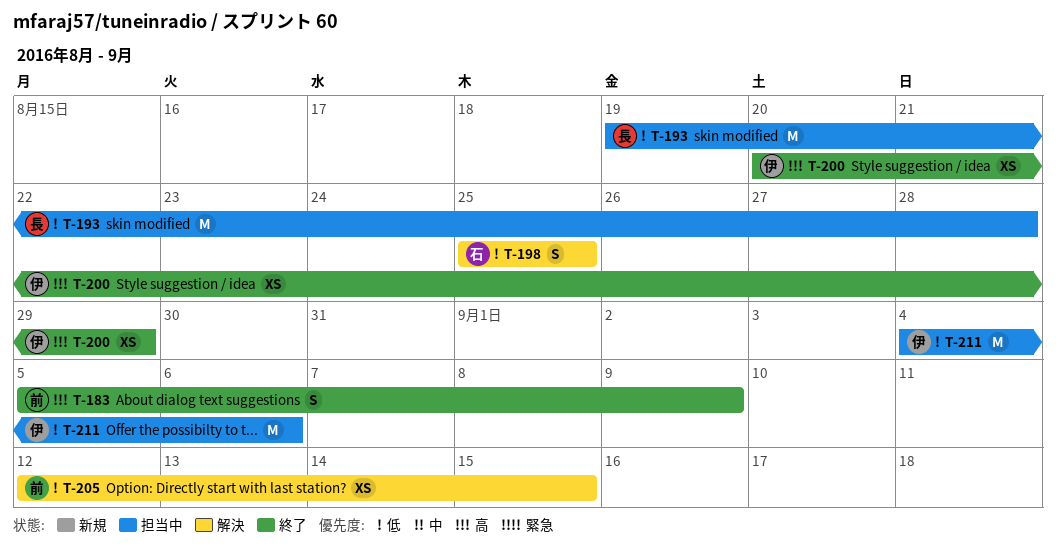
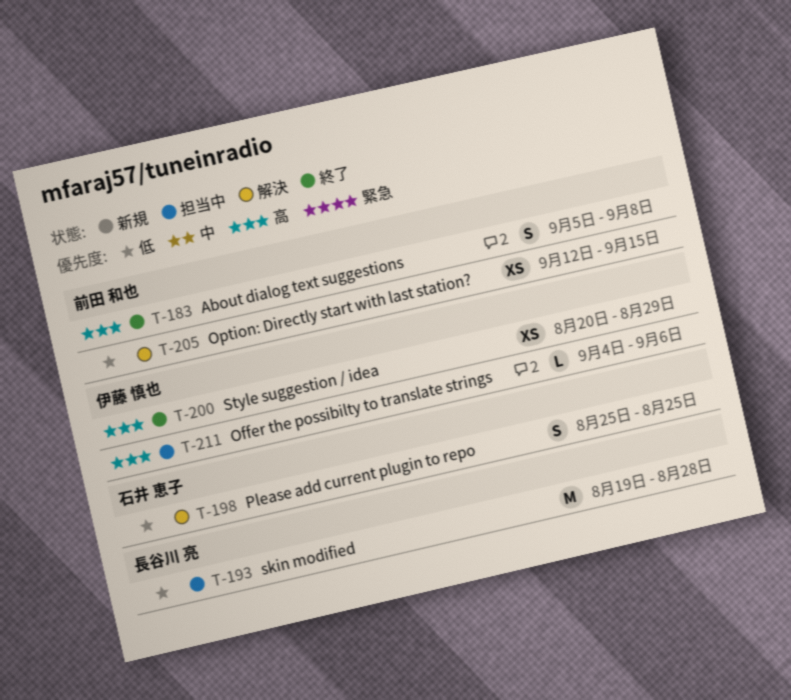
T-183, due: Sep 9 -> Sep 8
T-211, priority: 低 -> 高
T-211, estimate: M -> L

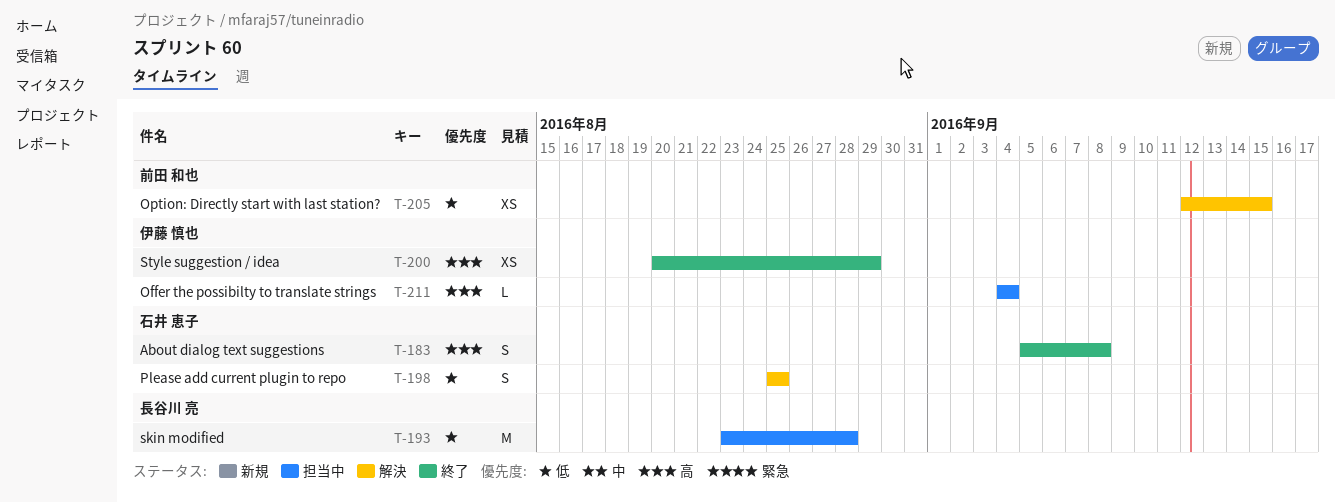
T-183, owner: 前田 和也 -> 石井 恵子
T-193, start: Aug 19 -> Aug 23
T-211, due: Sep 6 -> Sep 4

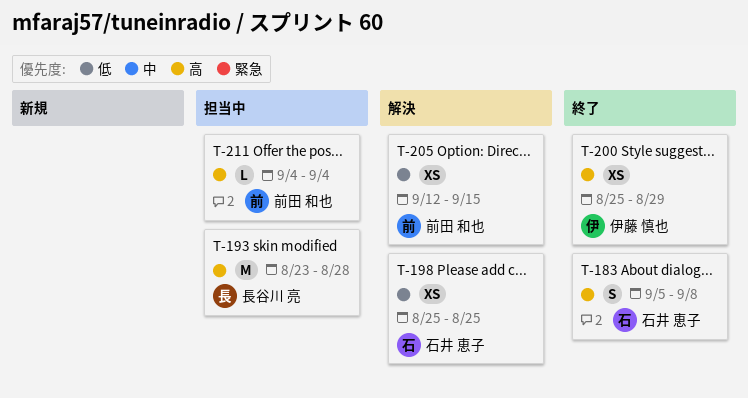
T-193, priority: 低 -> 高
T-198, estimate: S -> XS
T-200, start: Aug 20 -> Aug 25
T-211, owner: 伊藤 慎也 -> 前田 和也

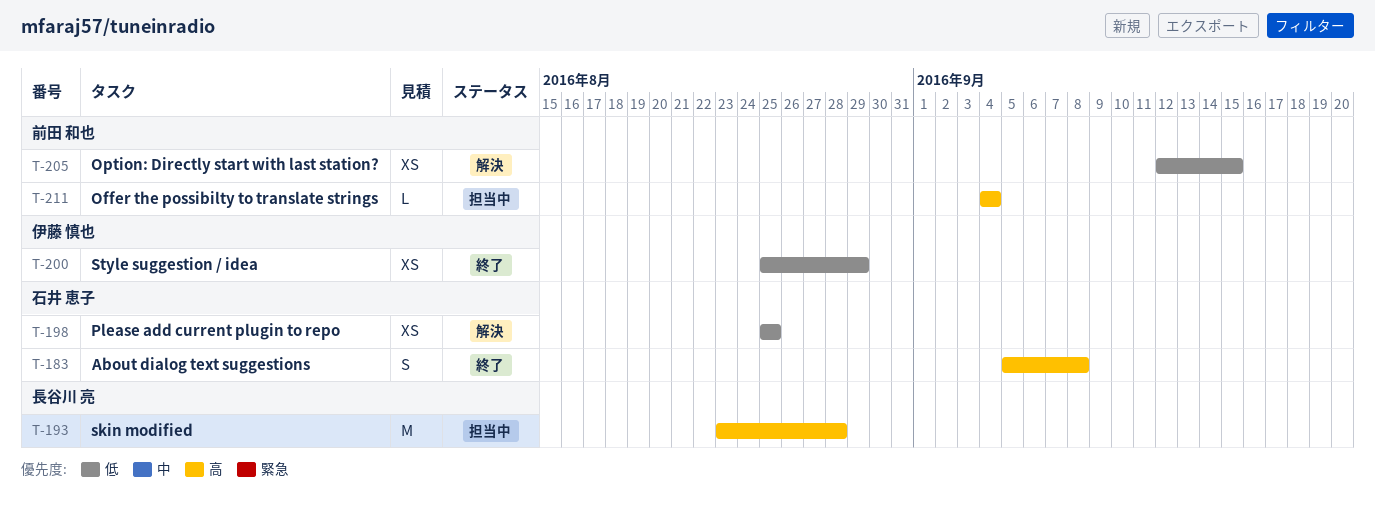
T-200, priority: 高 -> 低

